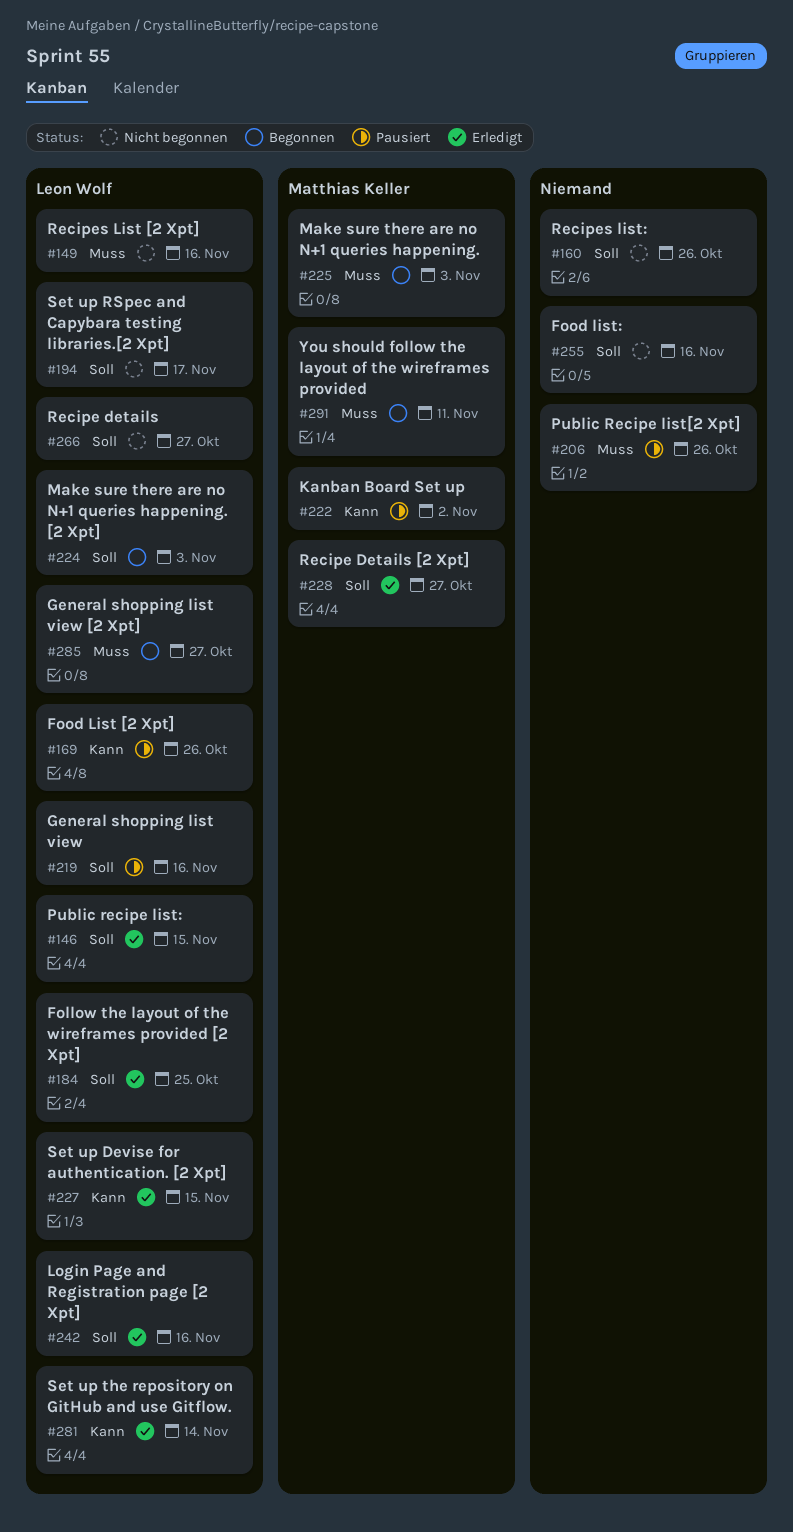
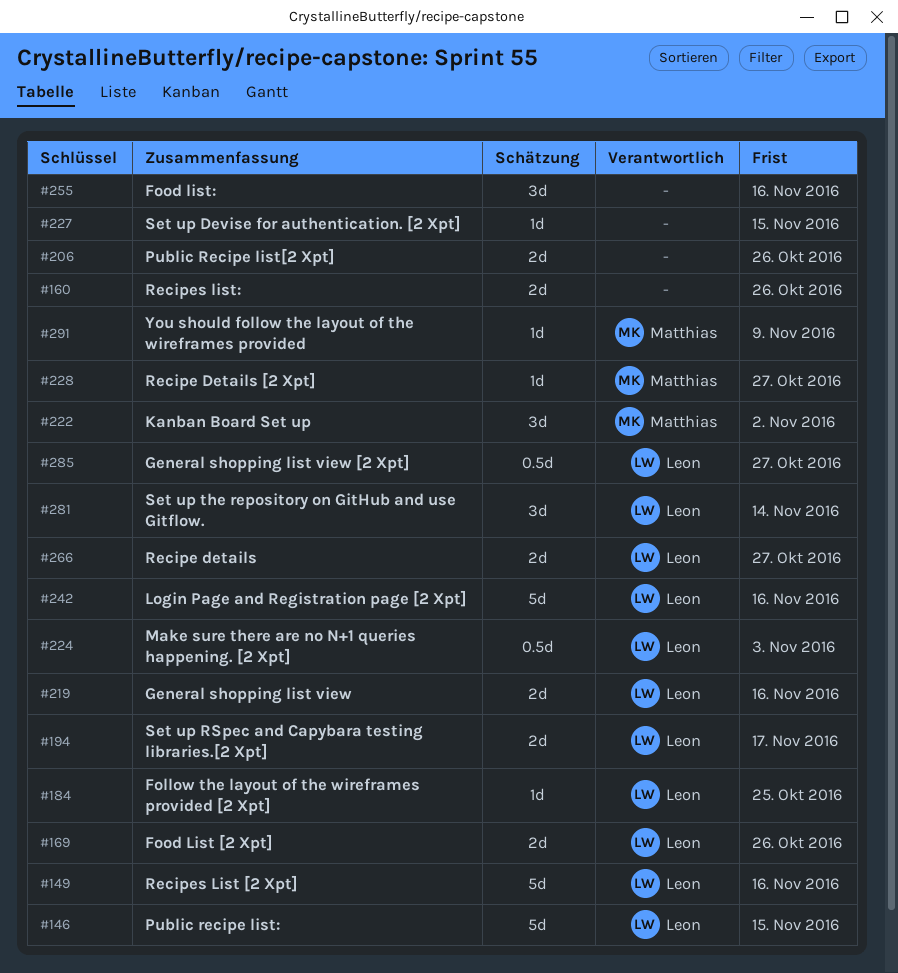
#225: present -> none
#227, owner: Leon Wolf -> none
#291, due: Nov 11 -> Nov 9

